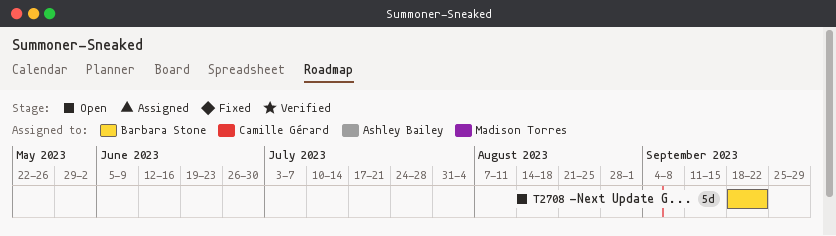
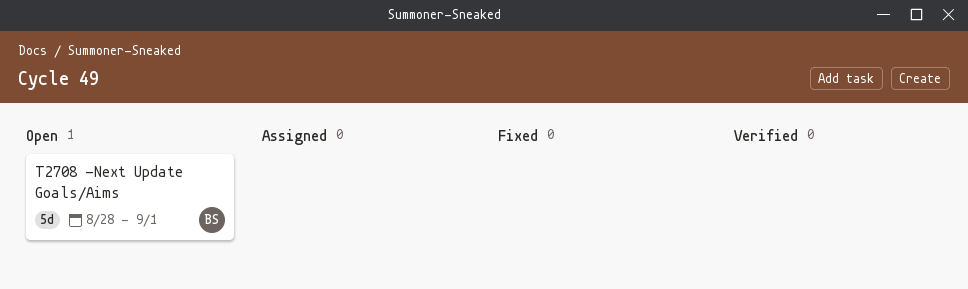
T2708, start: Sep 18 -> Aug 28
T2708, due: Sep 22 -> Sep 1

